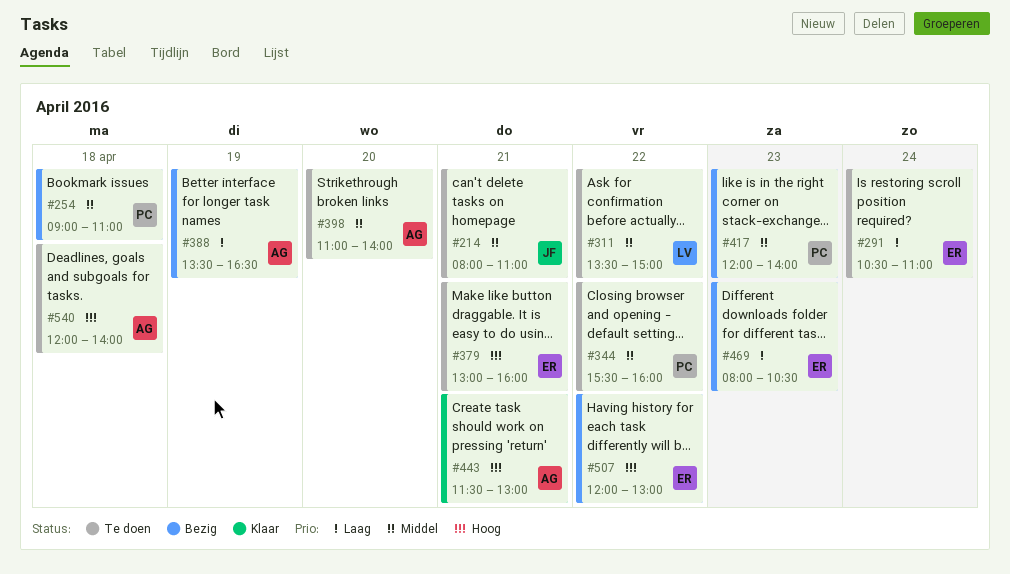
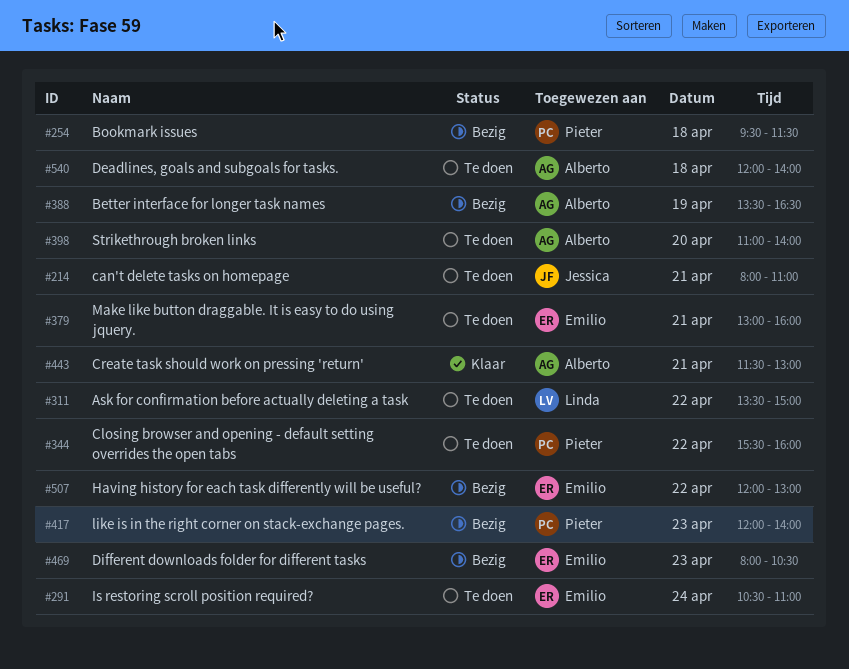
#254, begins: 09:00 -> 09:30
#254, ends: 11:00 -> 11:30

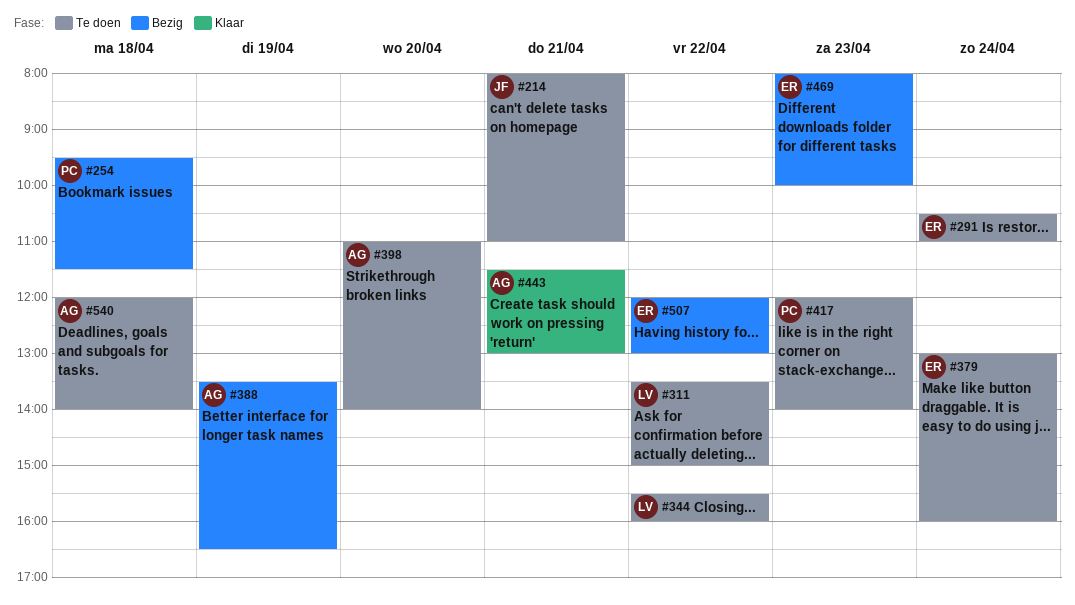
#344, owner: Pieter -> Linda
#379, day: Apr 21 -> Apr 24
#417, status: Bezig -> Te doen
#469, ends: 10:30 -> 10:00

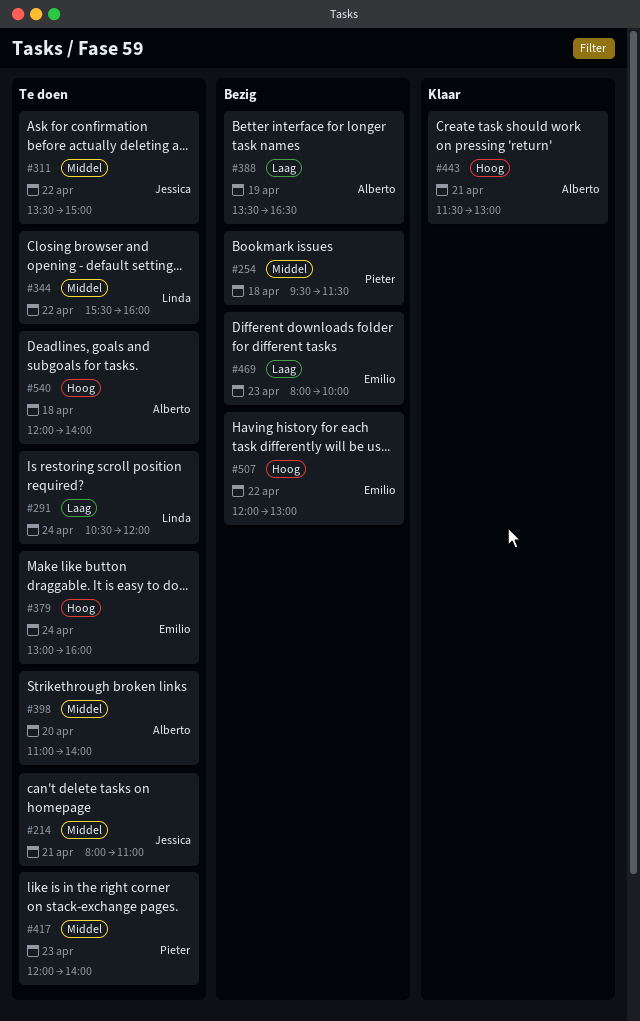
#291, owner: Emilio -> Linda
#291, ends: 11:00 -> 12:00
#311, owner: Linda -> Jessica

